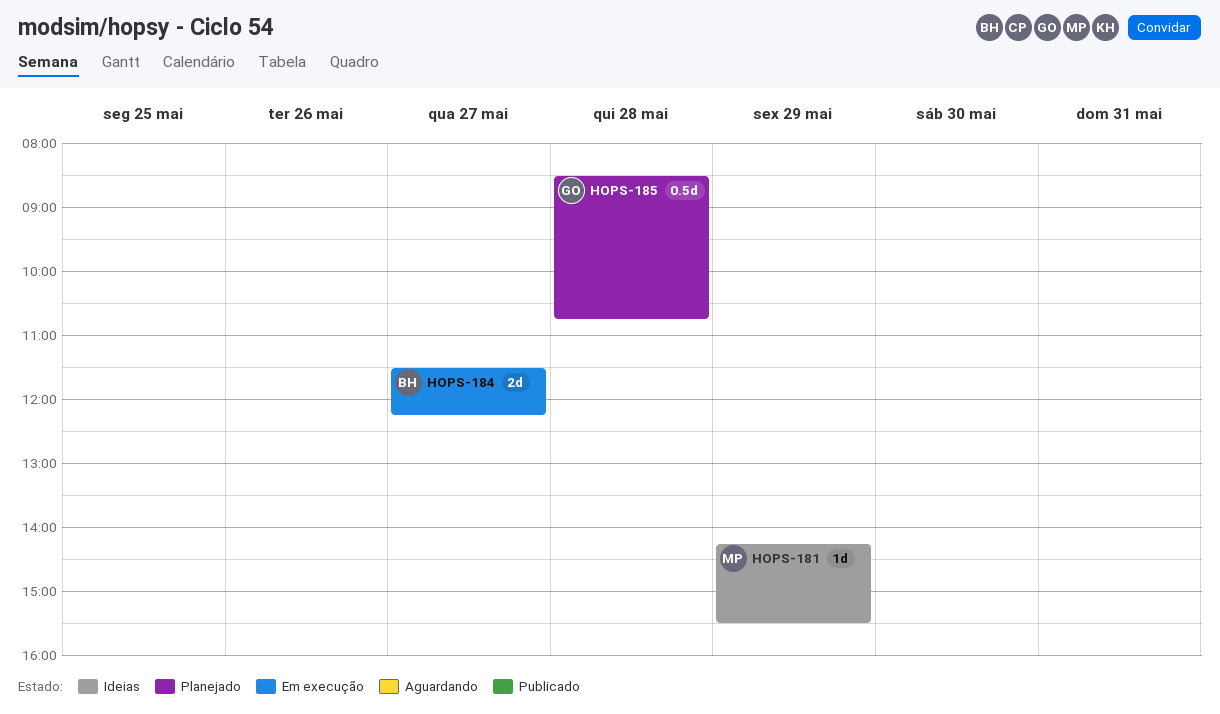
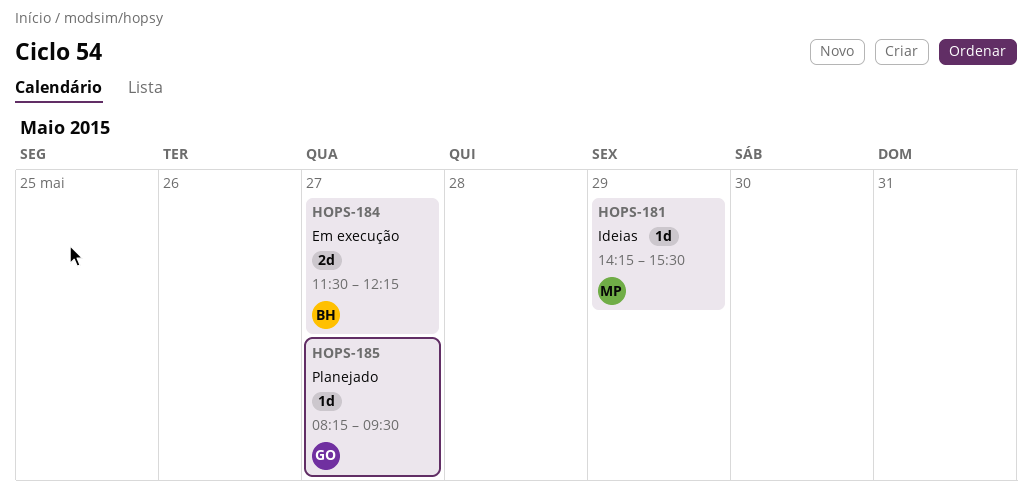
HOPS-185, estimate: 0.5d -> 1d
HOPS-185, day: May 28 -> May 27
HOPS-185, begins: 08:30 -> 08:15
HOPS-185, ends: 10:45 -> 09:30

